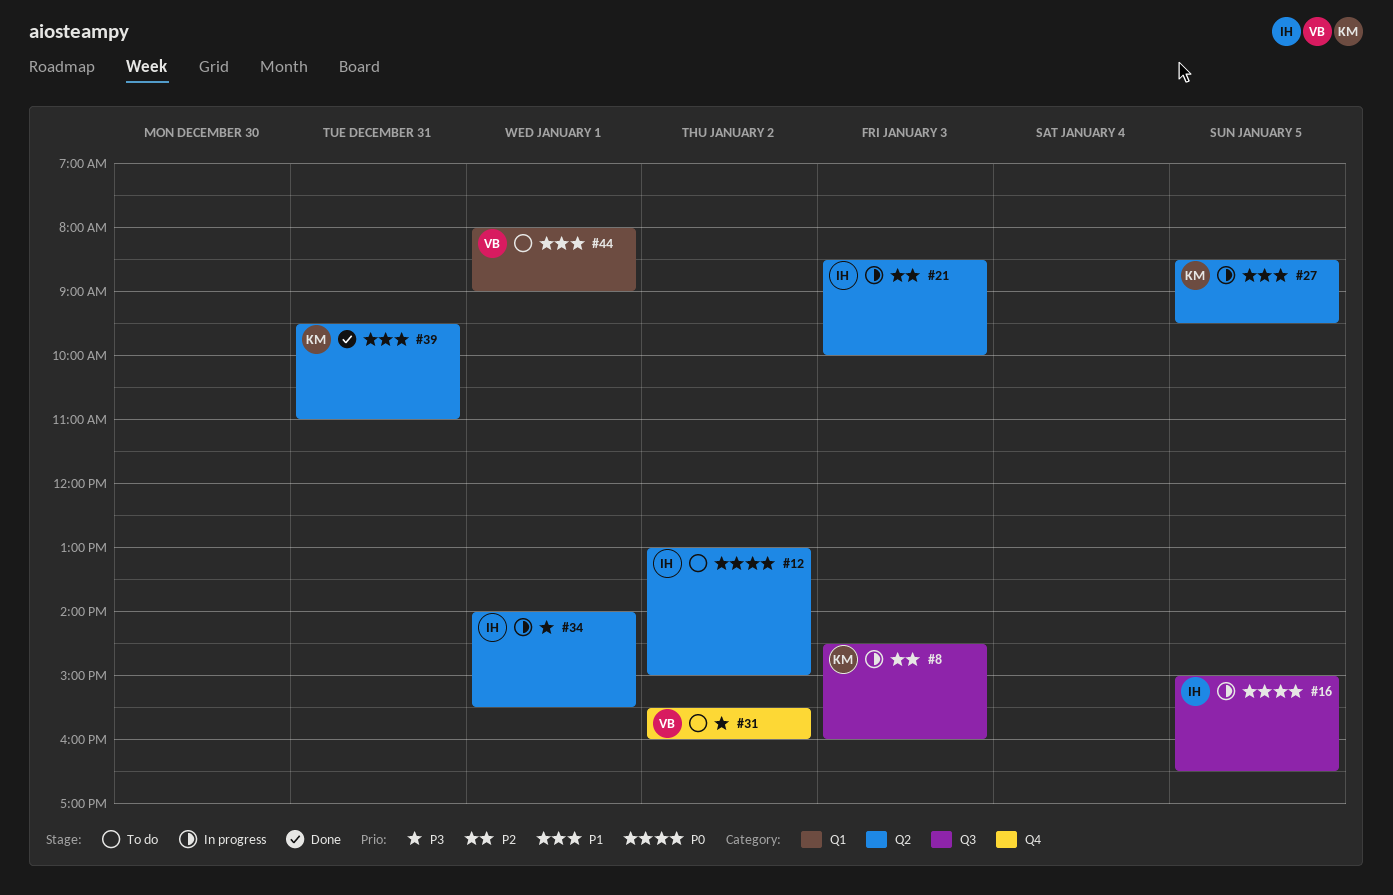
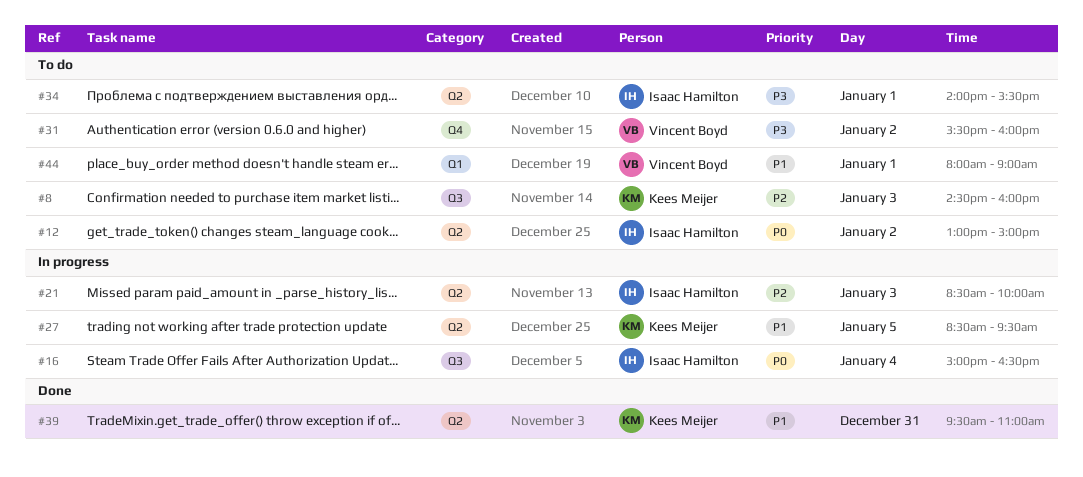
#8, status: In progress -> To do
#16, day: Jan 5 -> Jan 4
#34, status: In progress -> To do

